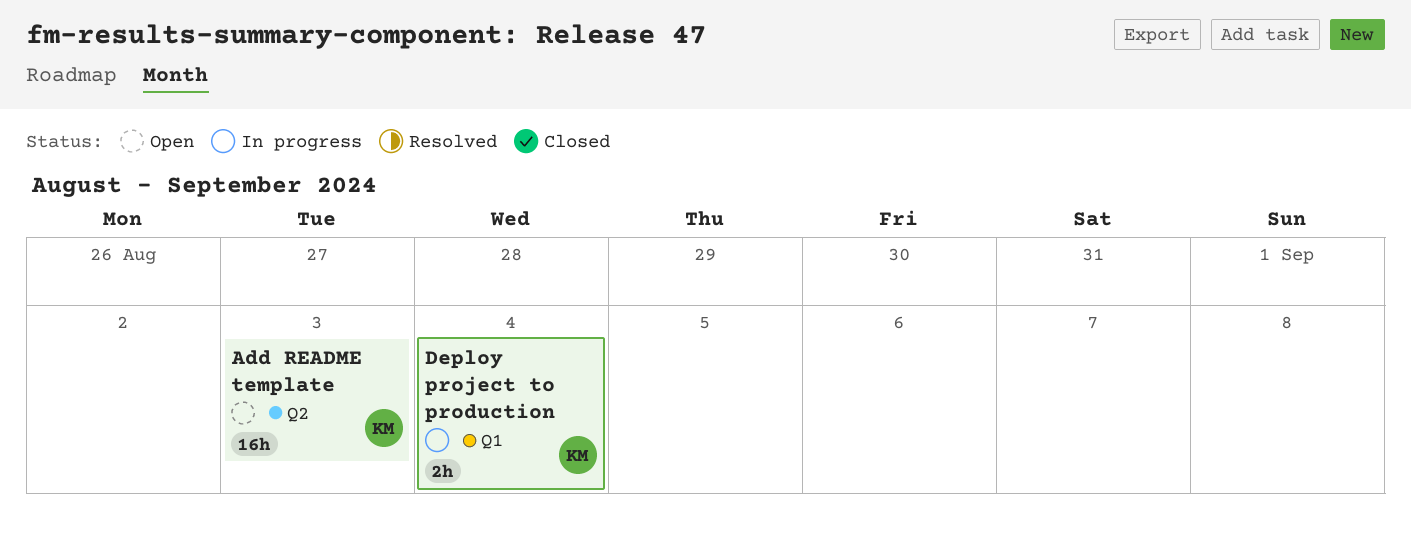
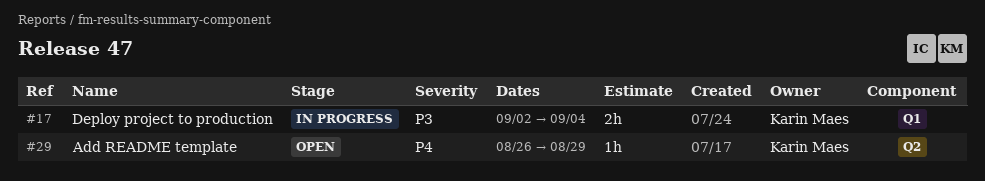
Add README template, estimate: 16h -> 1h
Add README template, due: Sep 3 -> Aug 29

